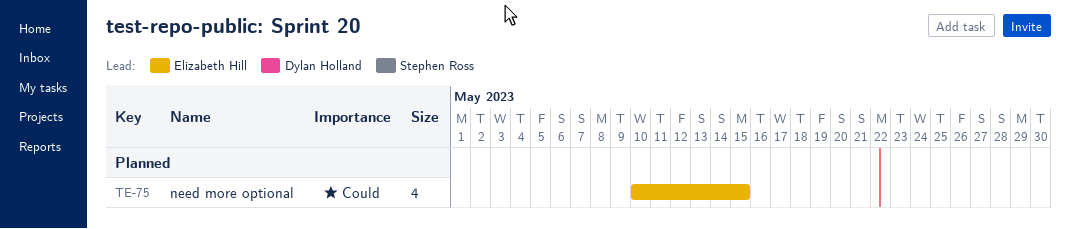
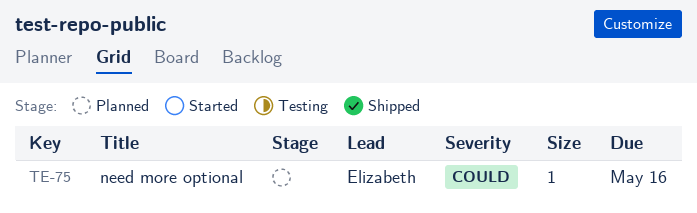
TE-75, estimate: 4 -> 1
TE-75, due: May 15 -> May 16

